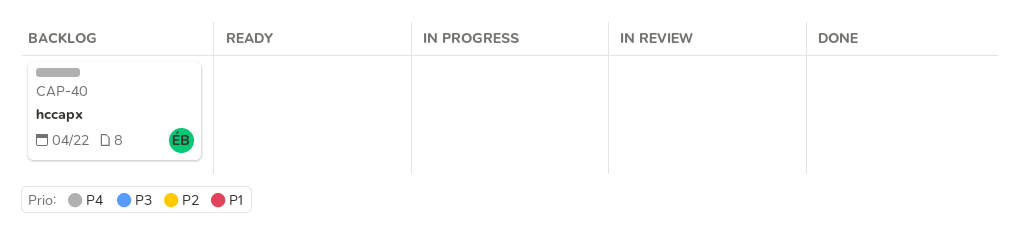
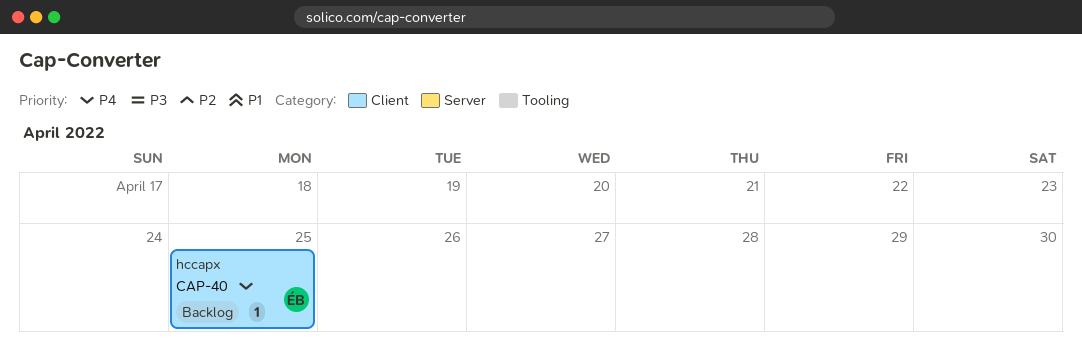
CAP-40, due: Apr 22 -> Apr 25

